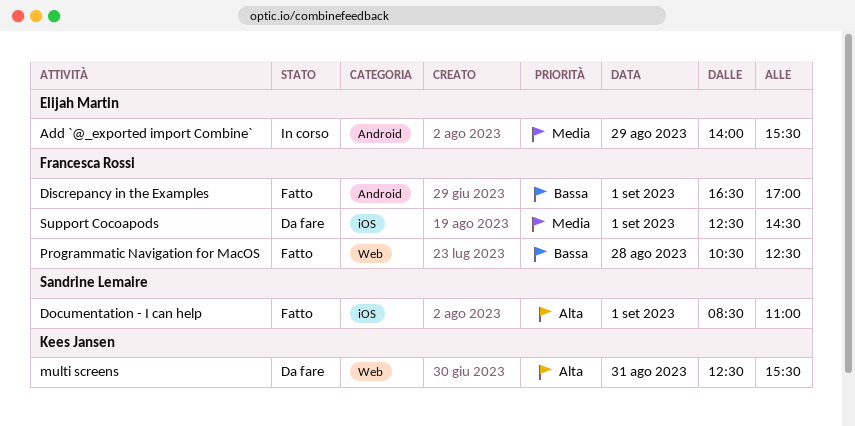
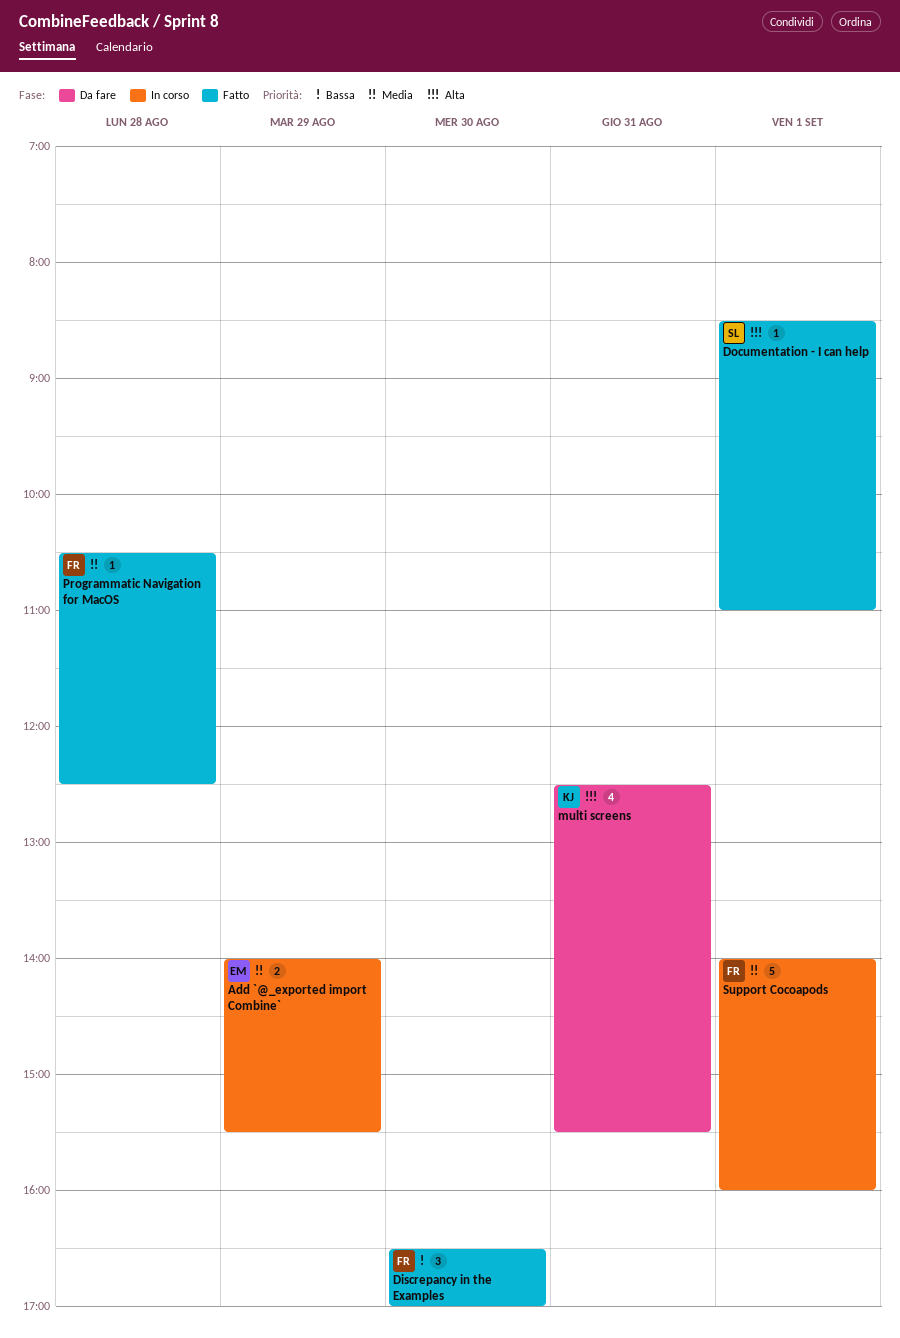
Discrepancy in the Examples, day: Sep 1 -> Aug 30
Programmatic Navigation for MacOS, priority: Bassa -> Media
Support Cocoapods, status: Da fare -> In corso
Support Cocoapods, begins: 12:30 -> 14:00
Support Cocoapods, ends: 14:30 -> 16:00

